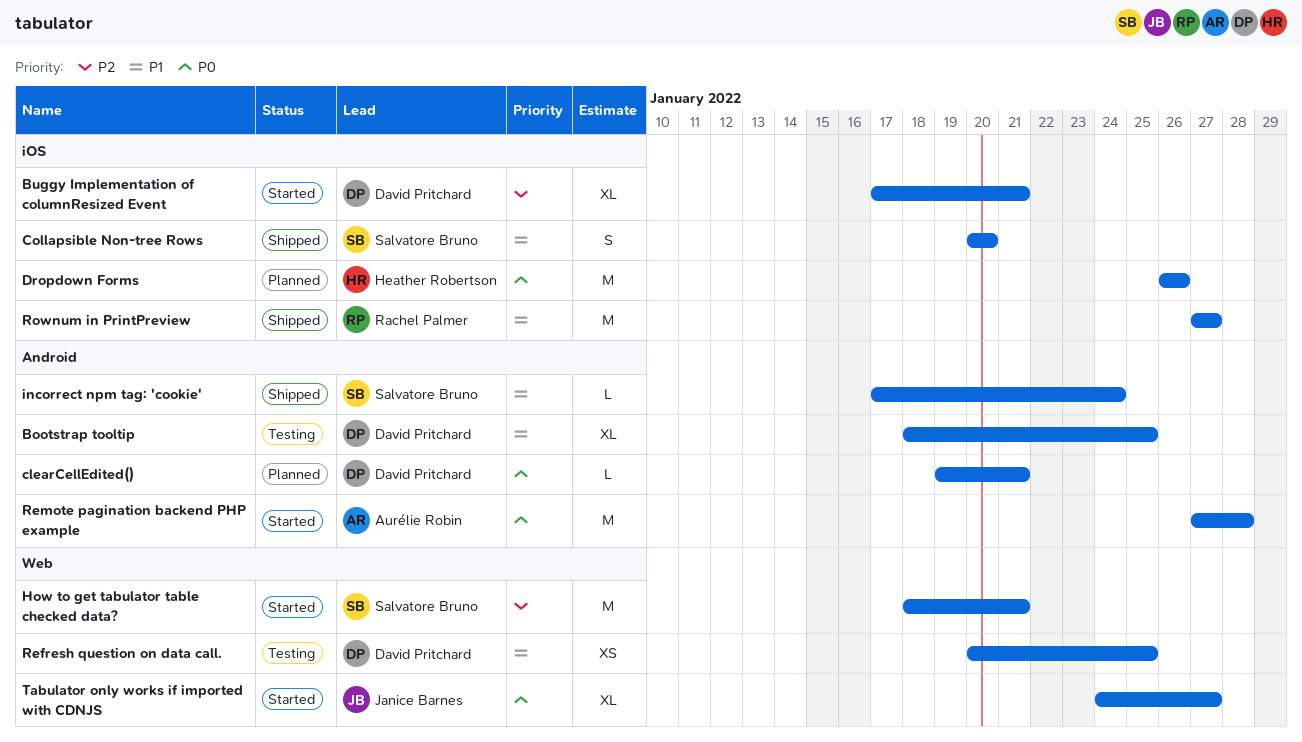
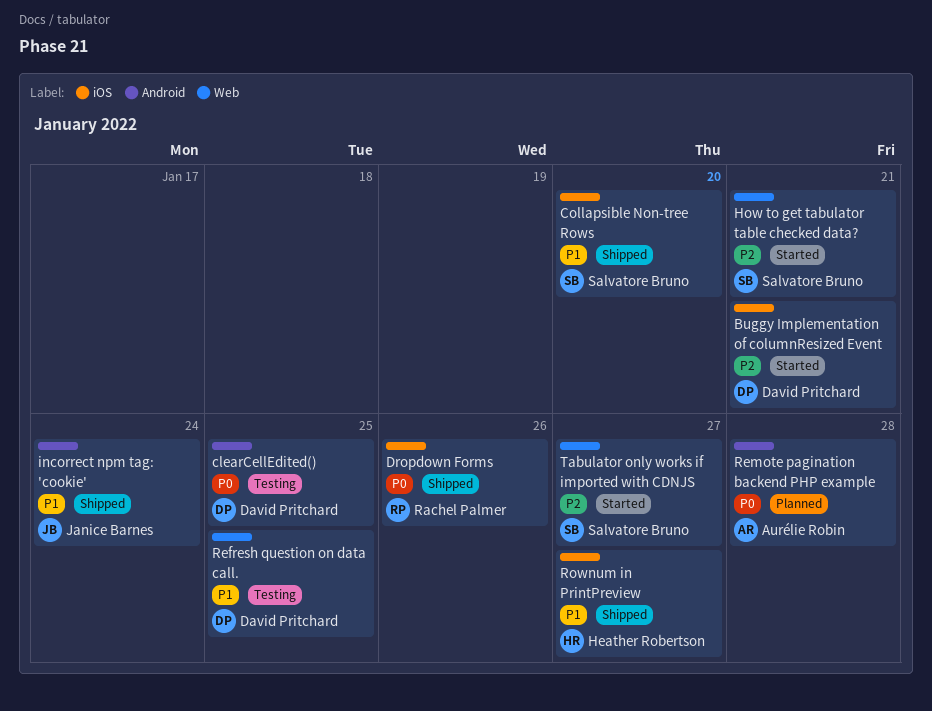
Bootstrap tooltip: present -> none
clearCellEdited(), status: Planned -> Testing
clearCellEdited(), due: Jan 21 -> Jan 25
Dropdown Forms, status: Planned -> Shipped
Dropdown Forms, owner: Heather Robertson -> Rachel Palmer
incorrect npm tag: 'cookie', owner: Salvatore Bruno -> Janice Barnes
Remote pagination backend PHP example, status: Started -> Planned
Rownum in PrintPreview, owner: Rachel Palmer -> Heather Robertson
Tabulator only works if imported with CDNJS, owner: Janice Barnes -> Salvatore Bruno
Tabulator only works if imported with CDNJS, priority: P0 -> P2

